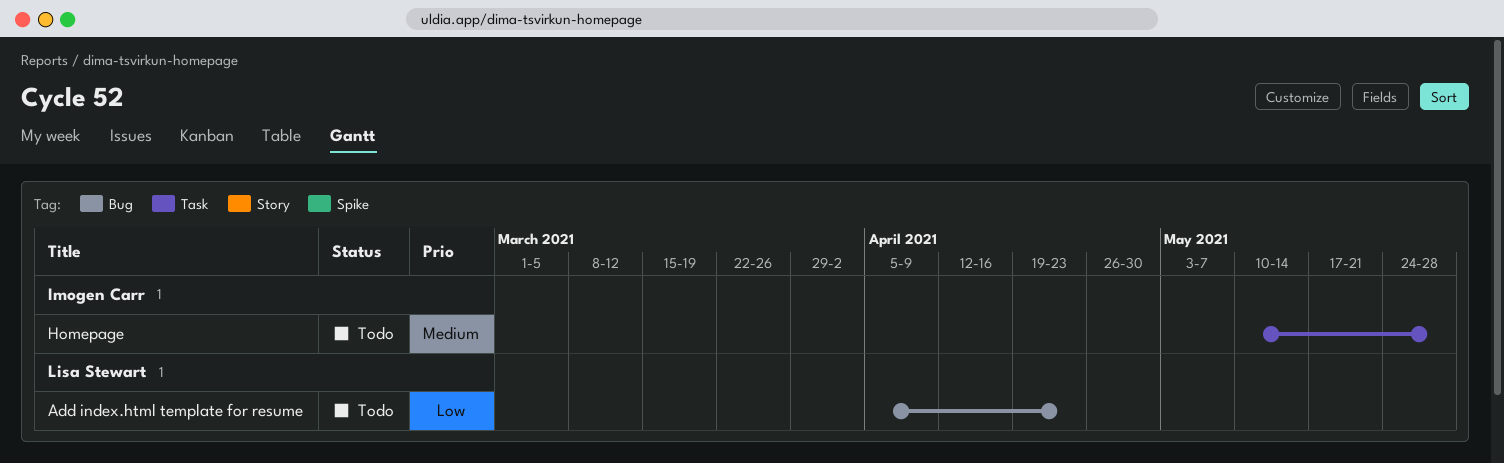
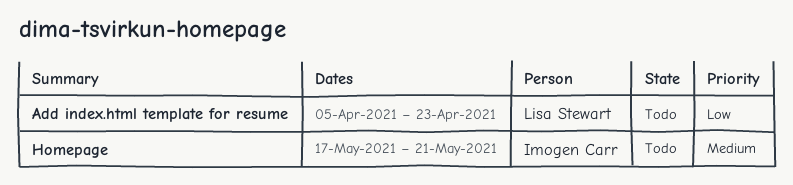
Homepage, start: May 10 -> May 17
Homepage, due: May 28 -> May 21

